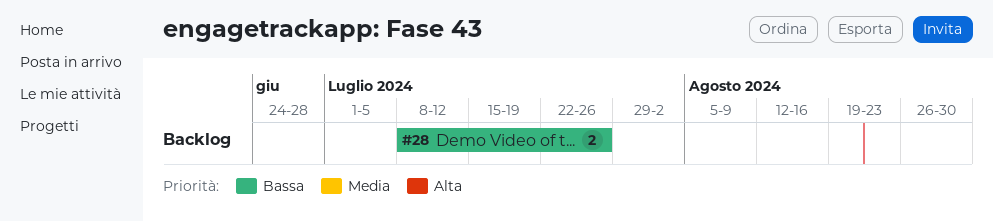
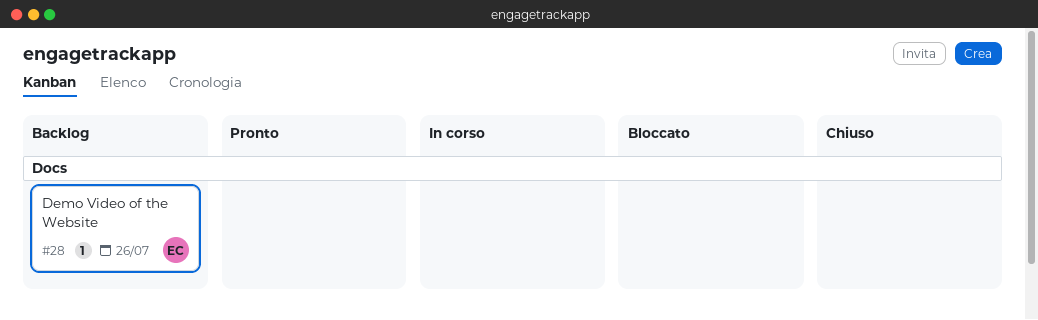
#28, estimate: 2 -> 1

